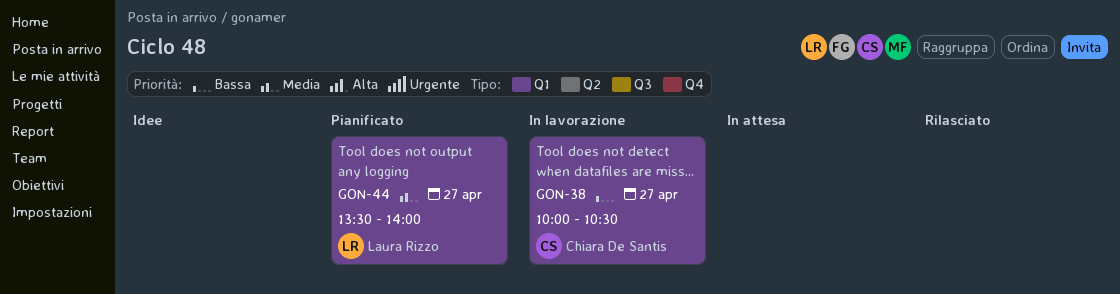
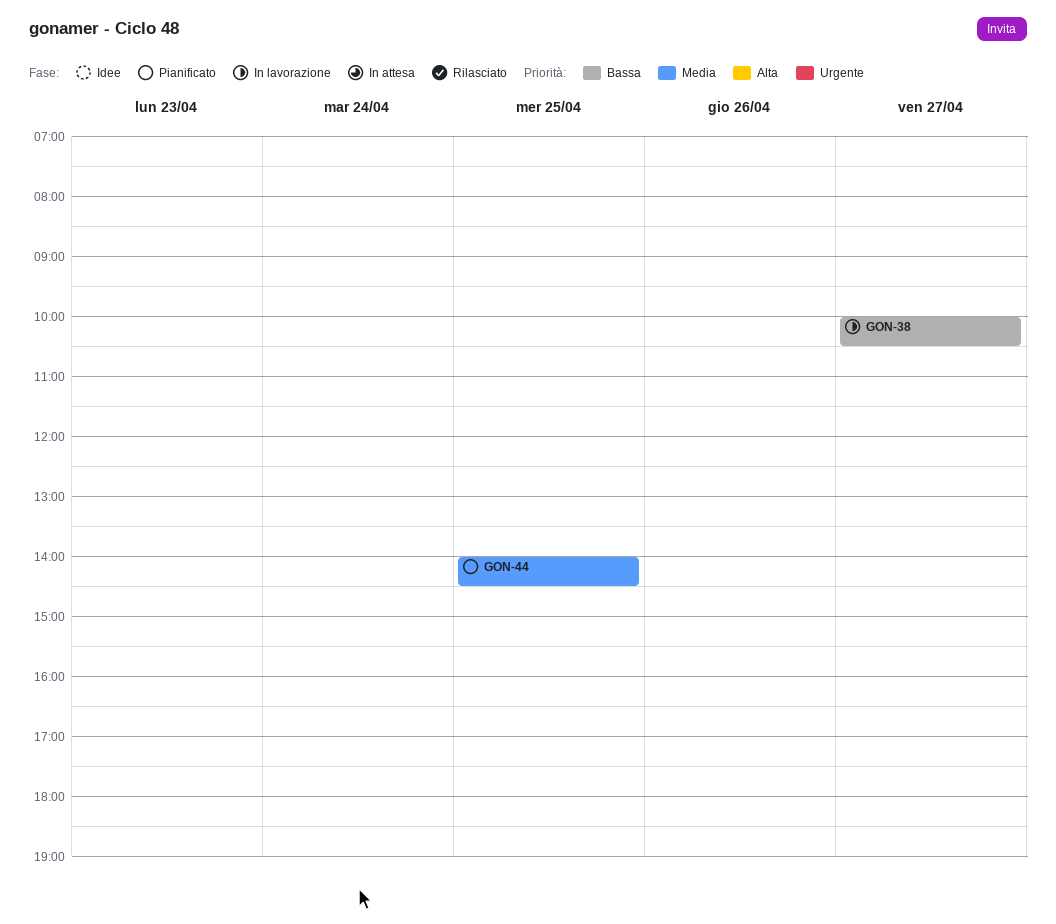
GON-44, day: Apr 27 -> Apr 25
GON-44, begins: 13:30 -> 14:00
GON-44, ends: 14:00 -> 14:30

